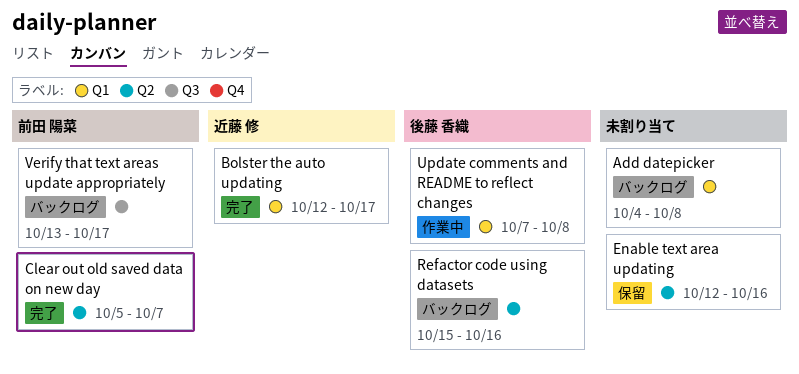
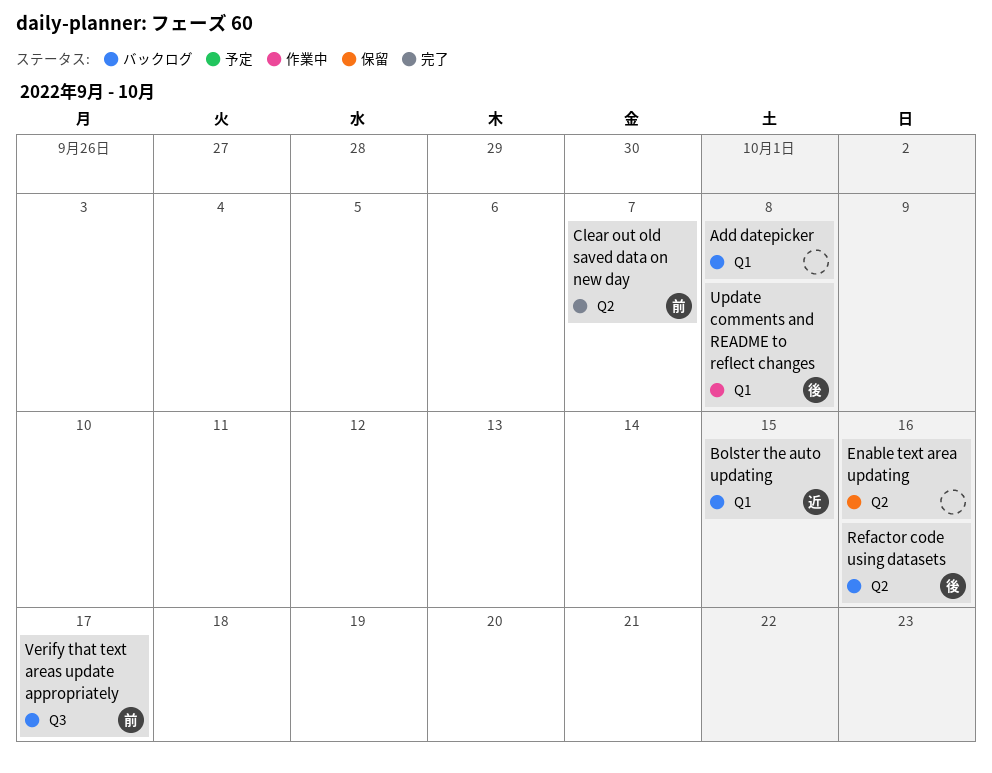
Bolster the auto updating, status: 完了 -> バックログ
Bolster the auto updating, due: Oct 17 -> Oct 15

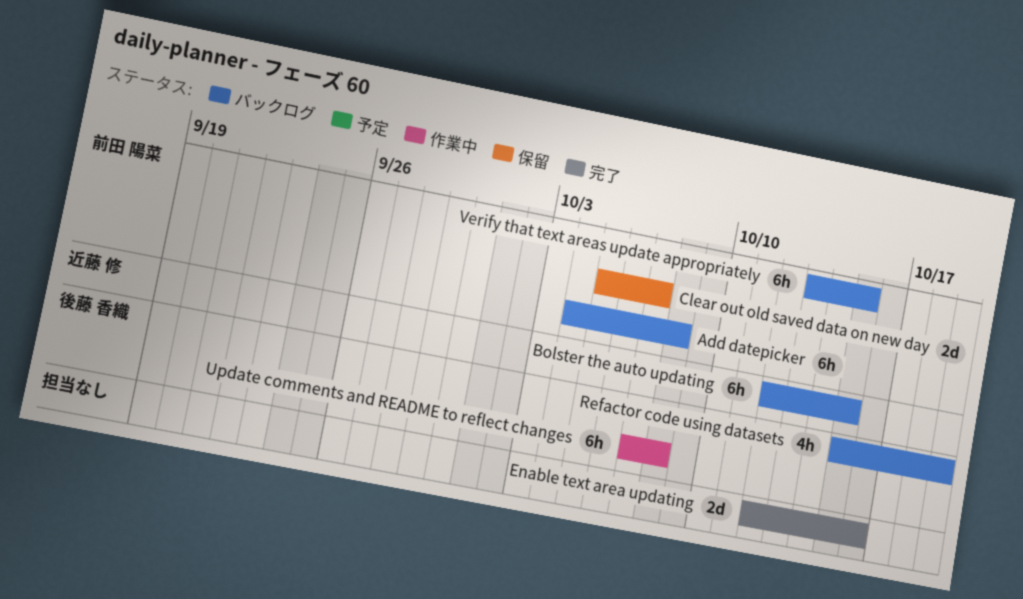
Add datepicker, owner: none -> 前田 陽菜
Clear out old saved data on new day, status: 完了 -> 保留
Enable text area updating, status: 保留 -> 完了
Refactor code using datasets, due: Oct 16 -> Oct 19
Verify that text areas update appropriately, due: Oct 17 -> Oct 15

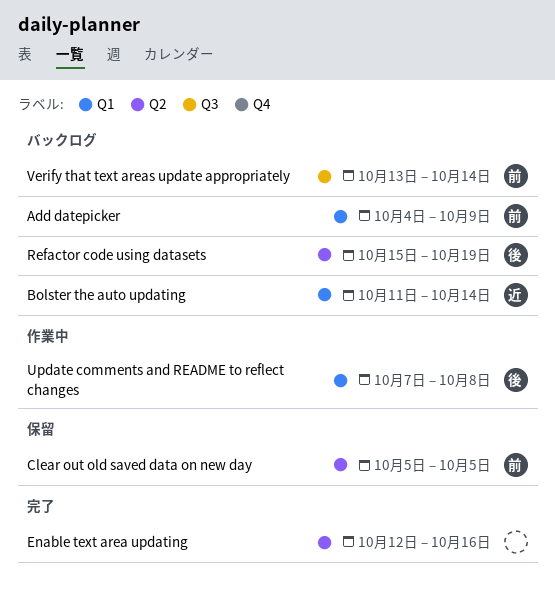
Add datepicker, due: Oct 8 -> Oct 9
Bolster the auto updating, start: Oct 12 -> Oct 11
Bolster the auto updating, due: Oct 15 -> Oct 14
Clear out old saved data on new day, due: Oct 7 -> Oct 5
Verify that text areas update appropriately, due: Oct 15 -> Oct 14

